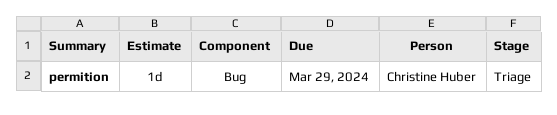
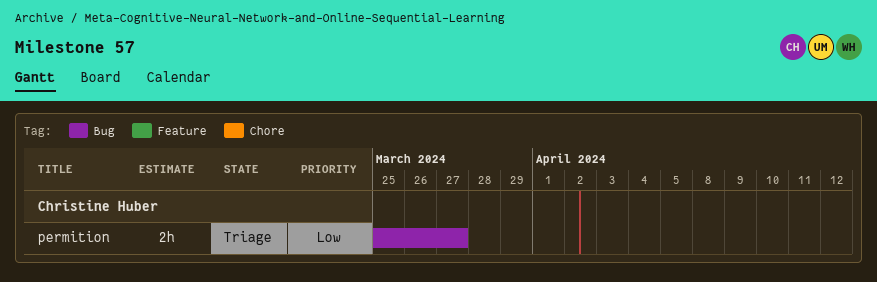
permition, estimate: 1d -> 2h
permition, due: Mar 29 -> Mar 27

